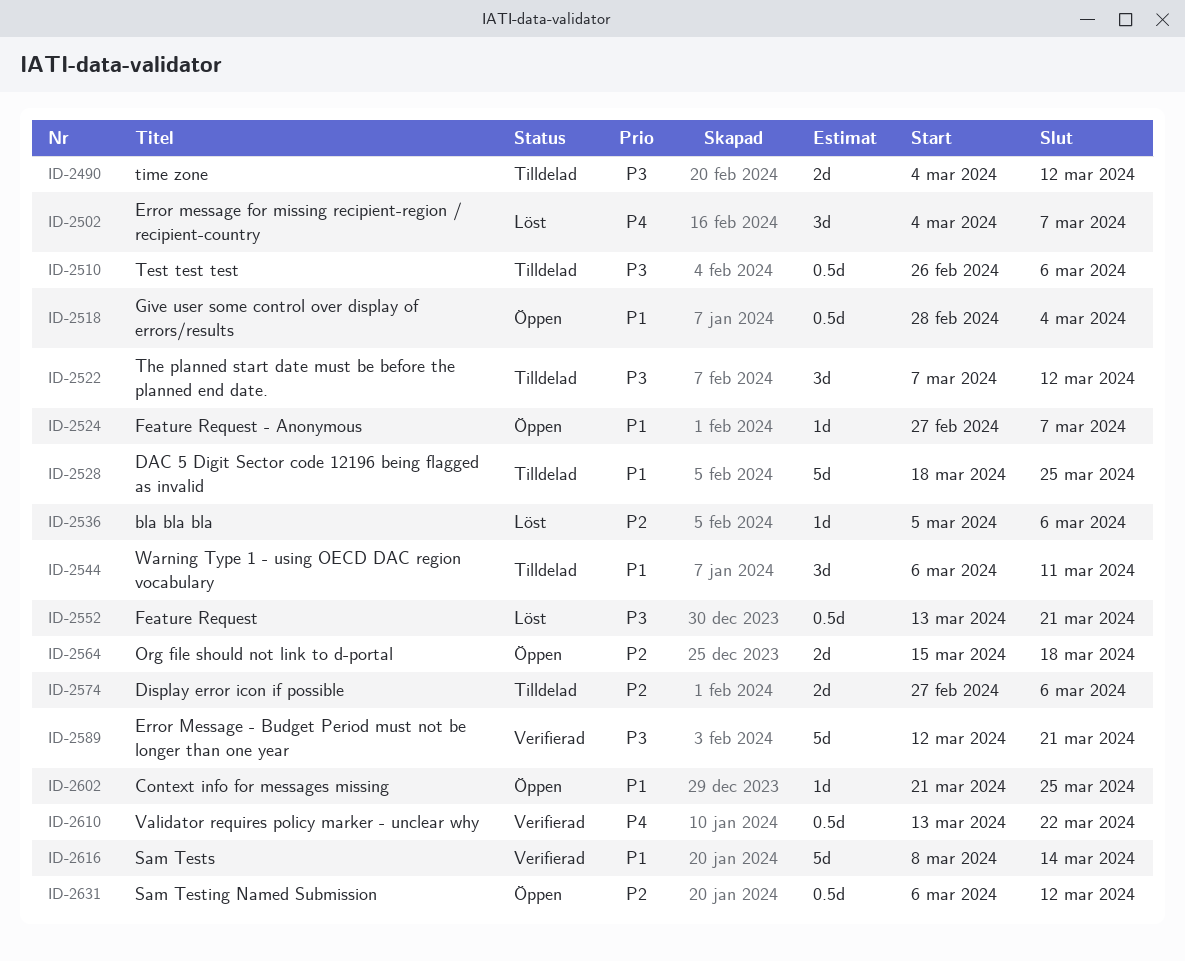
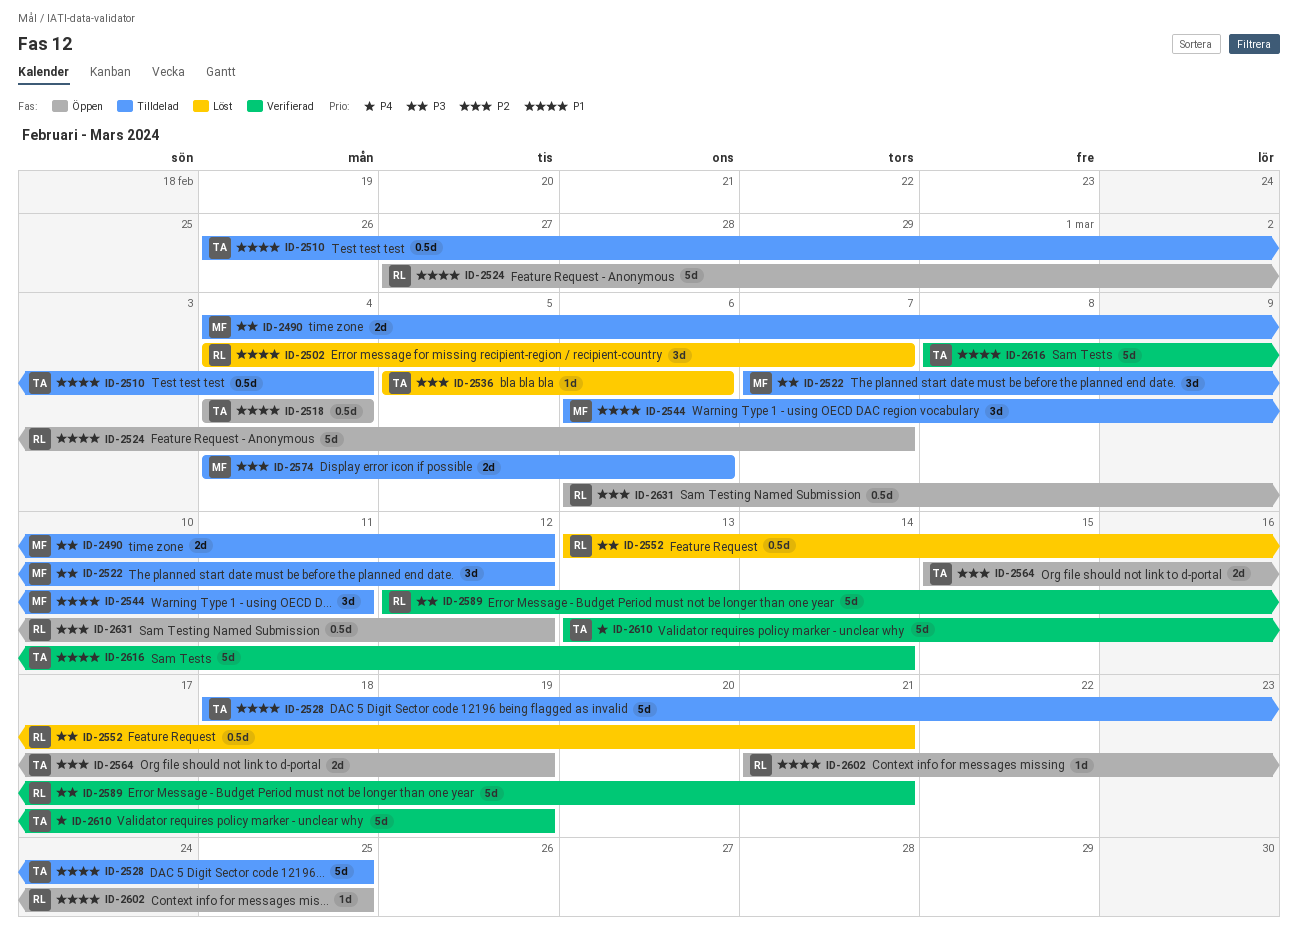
ID-2502, priority: P4 -> P1
ID-2510, priority: P3 -> P1
ID-2510, due: Mar 6 -> Mar 4
ID-2518, start: Feb 28 -> Mar 4
ID-2524, estimate: 1d -> 5d
ID-2564, due: Mar 18 -> Mar 19
ID-2574, start: Feb 27 -> Mar 4
ID-2610, estimate: 0.5d -> 5d
ID-2610, due: Mar 22 -> Mar 19

